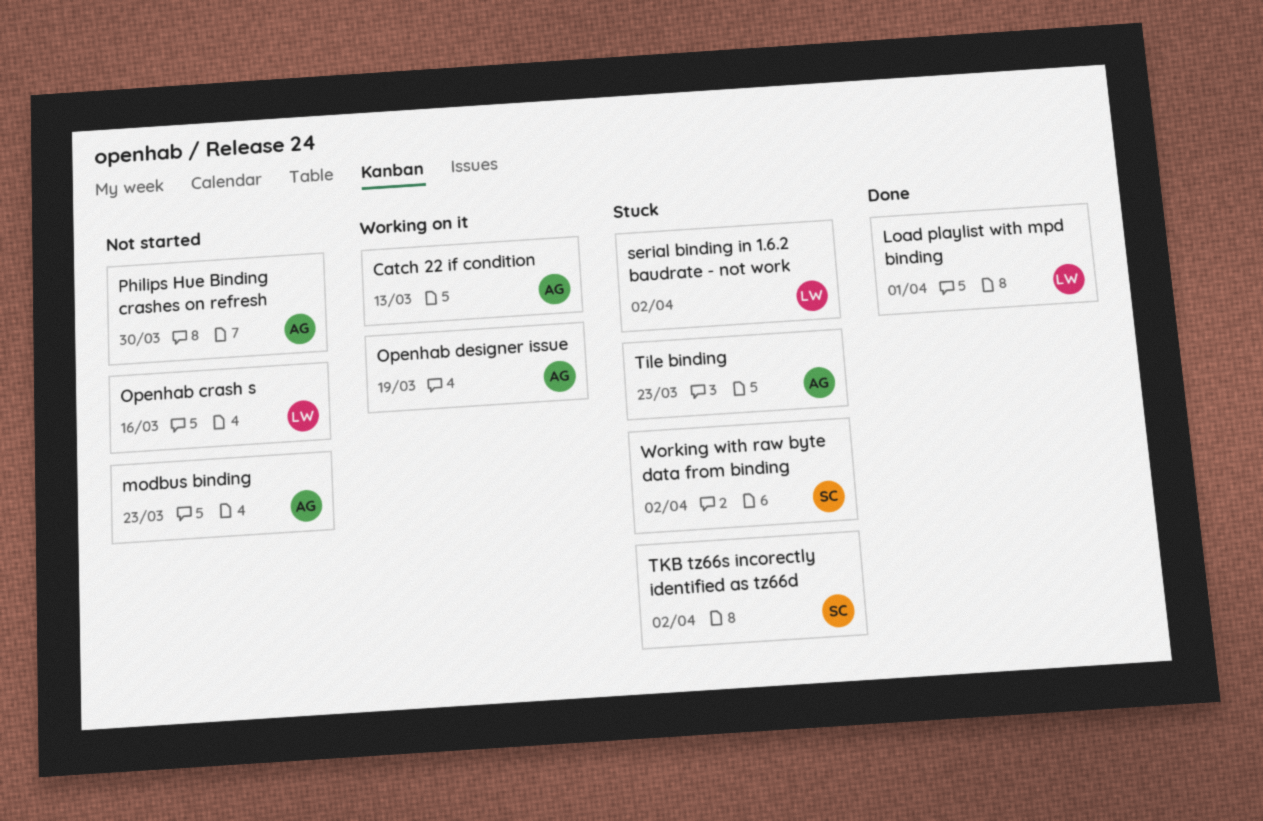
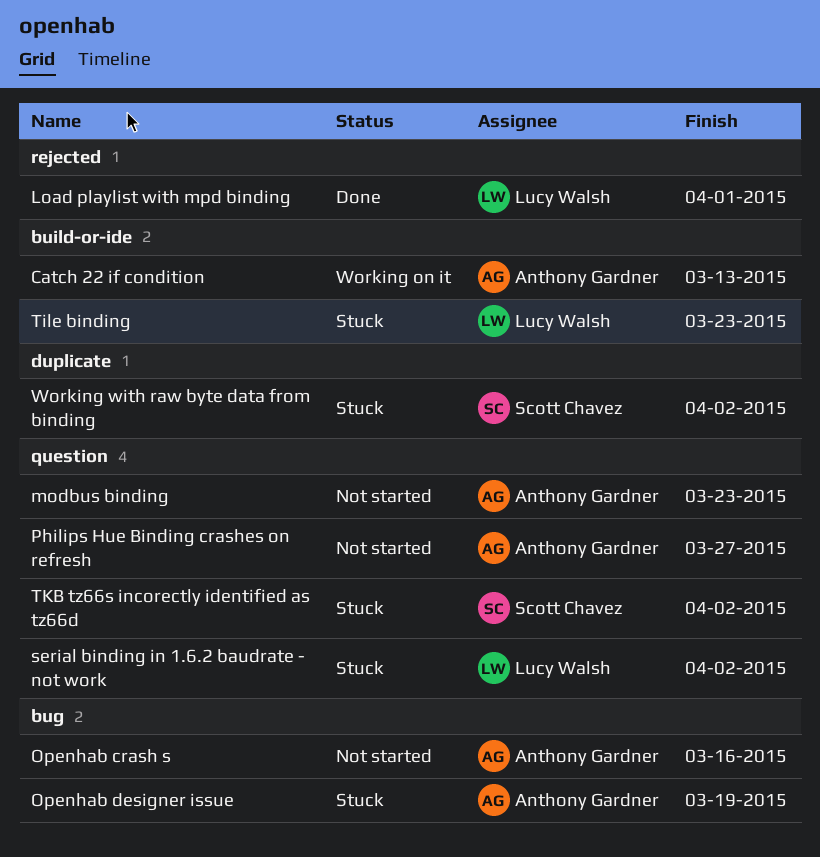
Openhab crash s, owner: Lucy Walsh -> Anthony Gardner
Openhab designer issue, status: Working on it -> Stuck
Philips Hue Binding crashes on refresh, due: Mar 30 -> Mar 27
Tile binding, owner: Anthony Gardner -> Lucy Walsh

